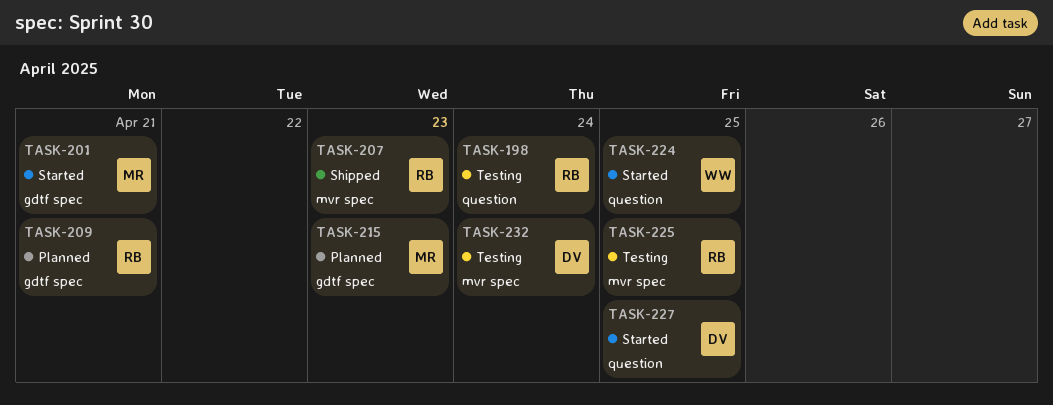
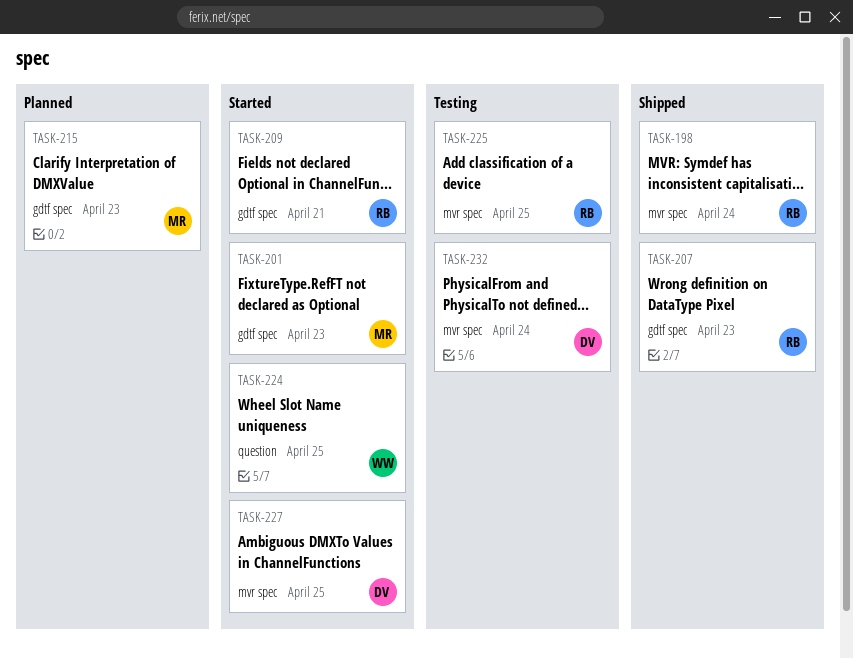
TASK-198, status: Testing -> Shipped
TASK-198, label: question -> mvr spec
TASK-201, due: Apr 21 -> Apr 23
TASK-207, label: mvr spec -> gdtf spec
TASK-209, status: Planned -> Started
TASK-227, label: question -> mvr spec

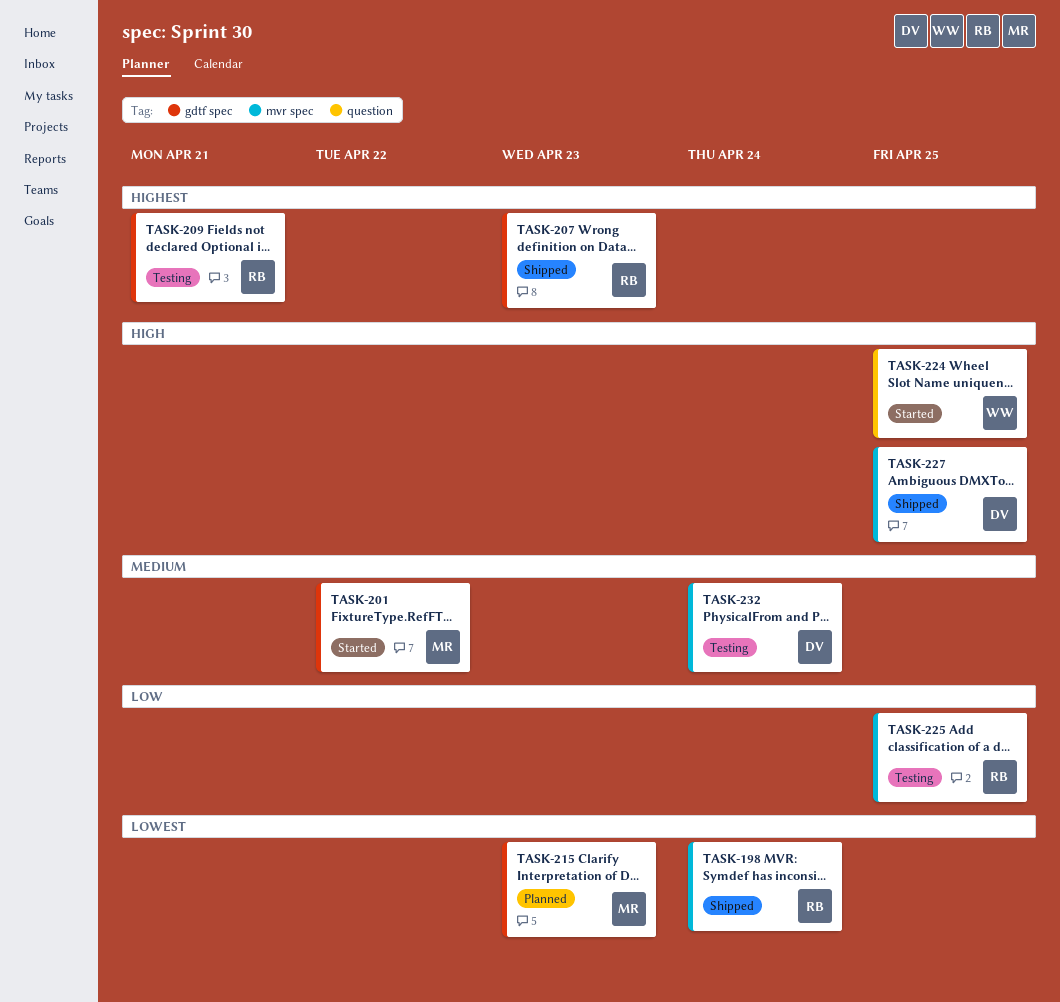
TASK-201, due: Apr 23 -> Apr 22
TASK-209, status: Started -> Testing
TASK-227, status: Started -> Shipped

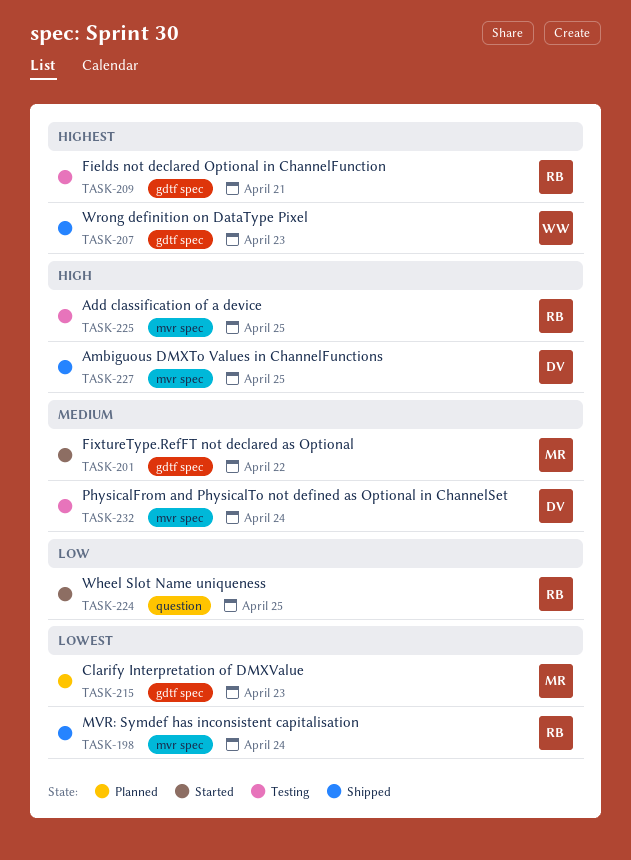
TASK-207, owner: RB -> WW
TASK-224, owner: WW -> RB
TASK-224, priority: High -> Low
TASK-225, priority: Low -> High

